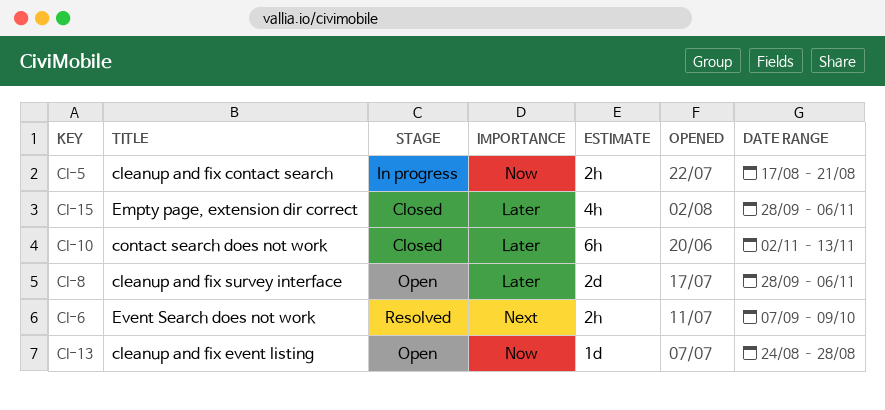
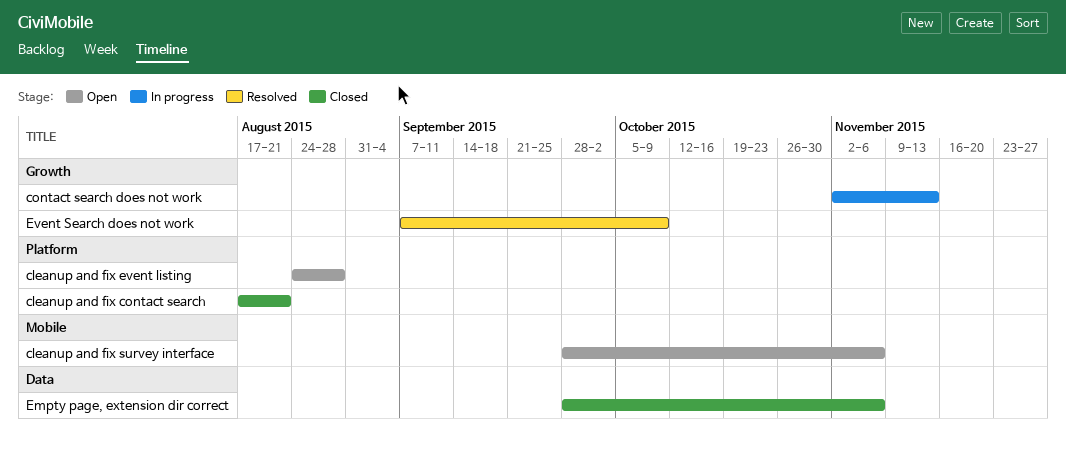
cleanup and fix contact search, status: In progress -> Closed
contact search does not work, status: Closed -> In progress

